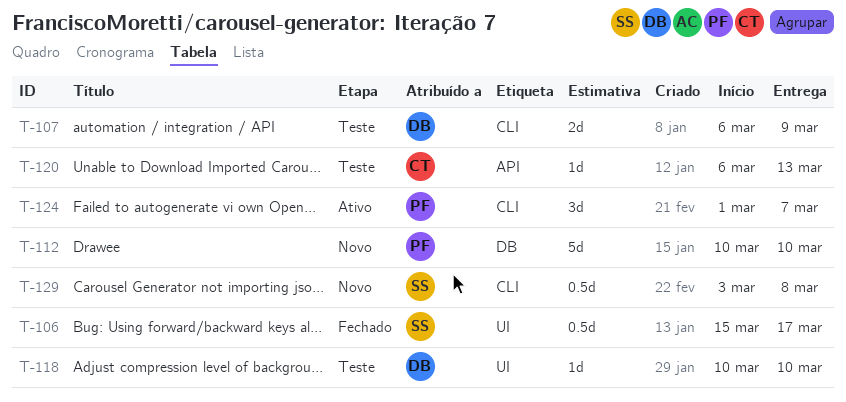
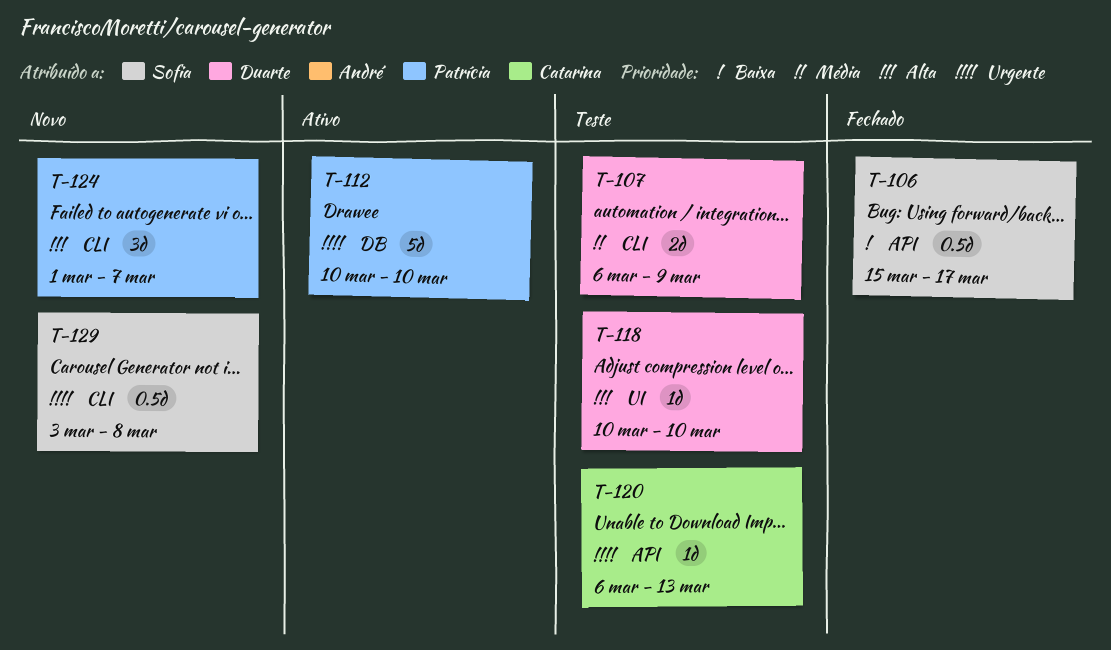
T-106, label: UI -> API
T-112, status: Novo -> Ativo
T-124, status: Ativo -> Novo

